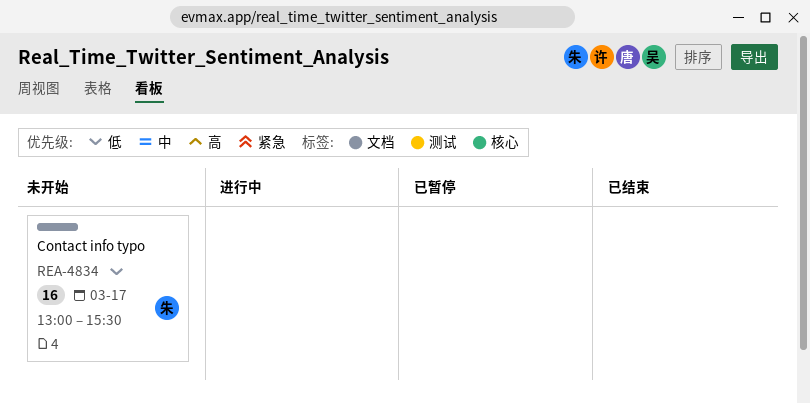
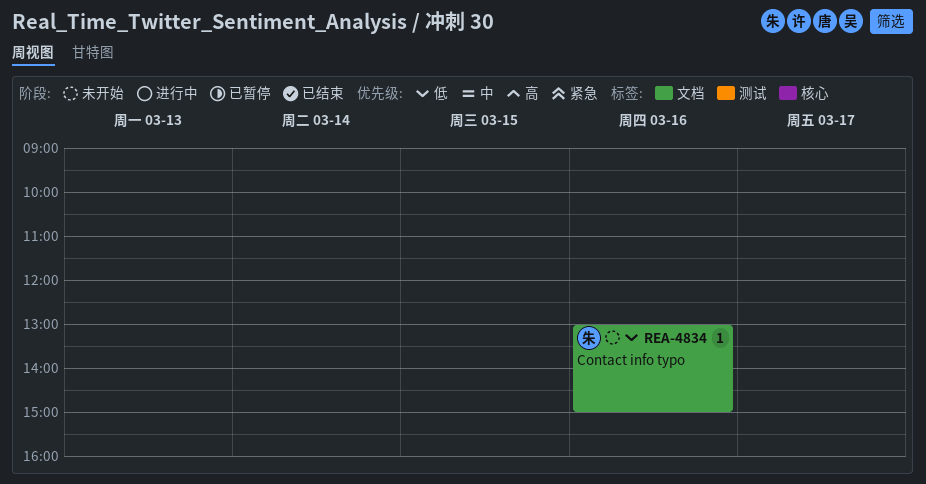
REA-4834, estimate: 16 -> 1
REA-4834, day: Mar 17 -> Mar 16
REA-4834, ends: 15:30 -> 15:00

